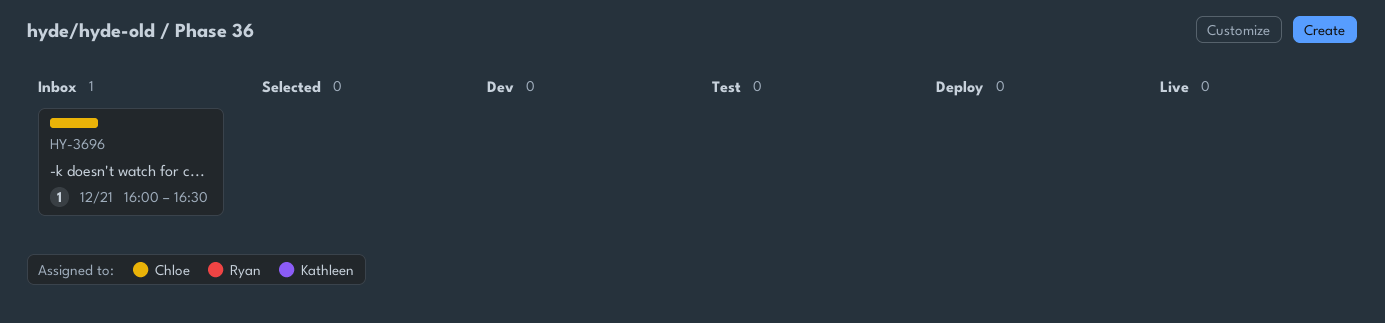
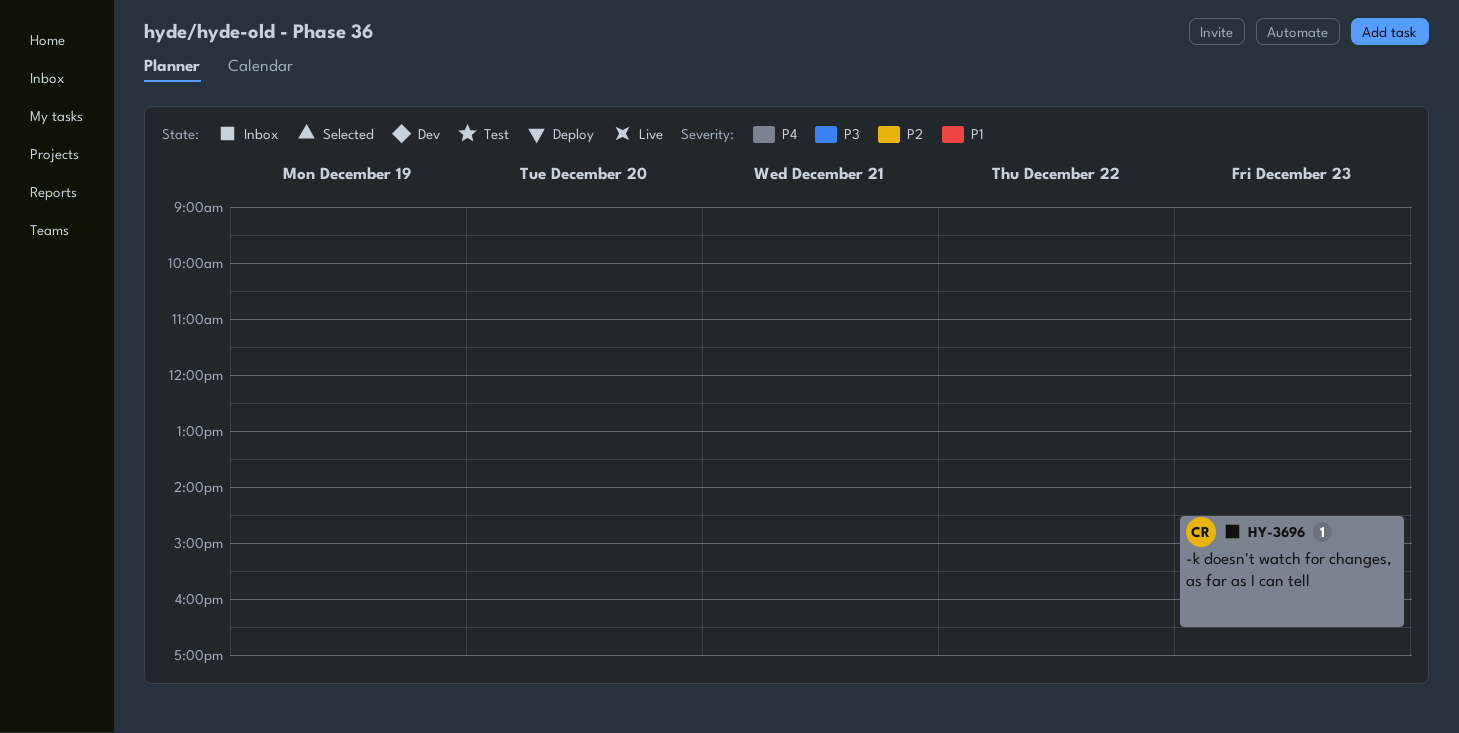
HY-3696, day: Dec 21 -> Dec 23
HY-3696, begins: 16:00 -> 14:30

